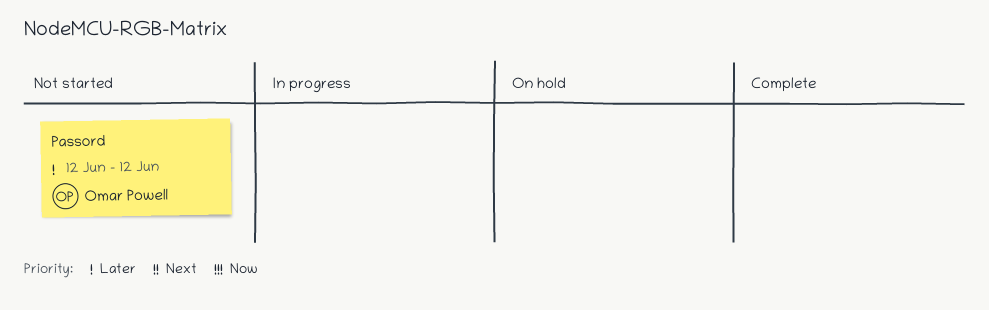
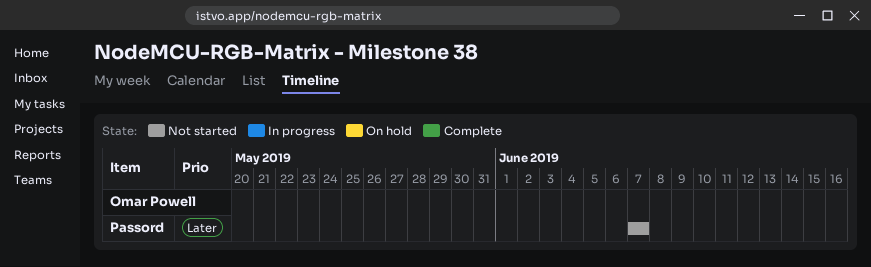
Passord, start: Jun 12 -> Jun 7
Passord, due: Jun 12 -> Jun 7

